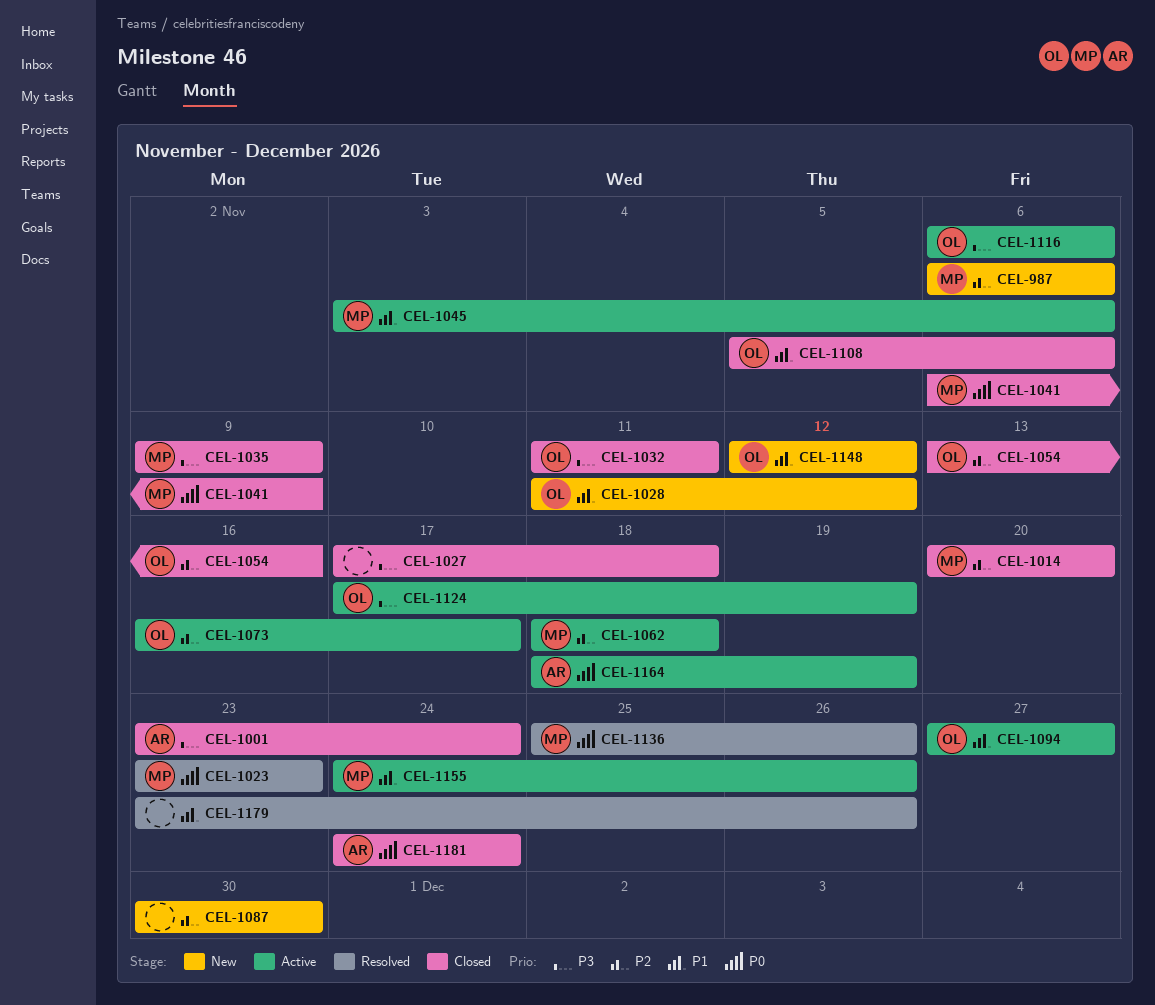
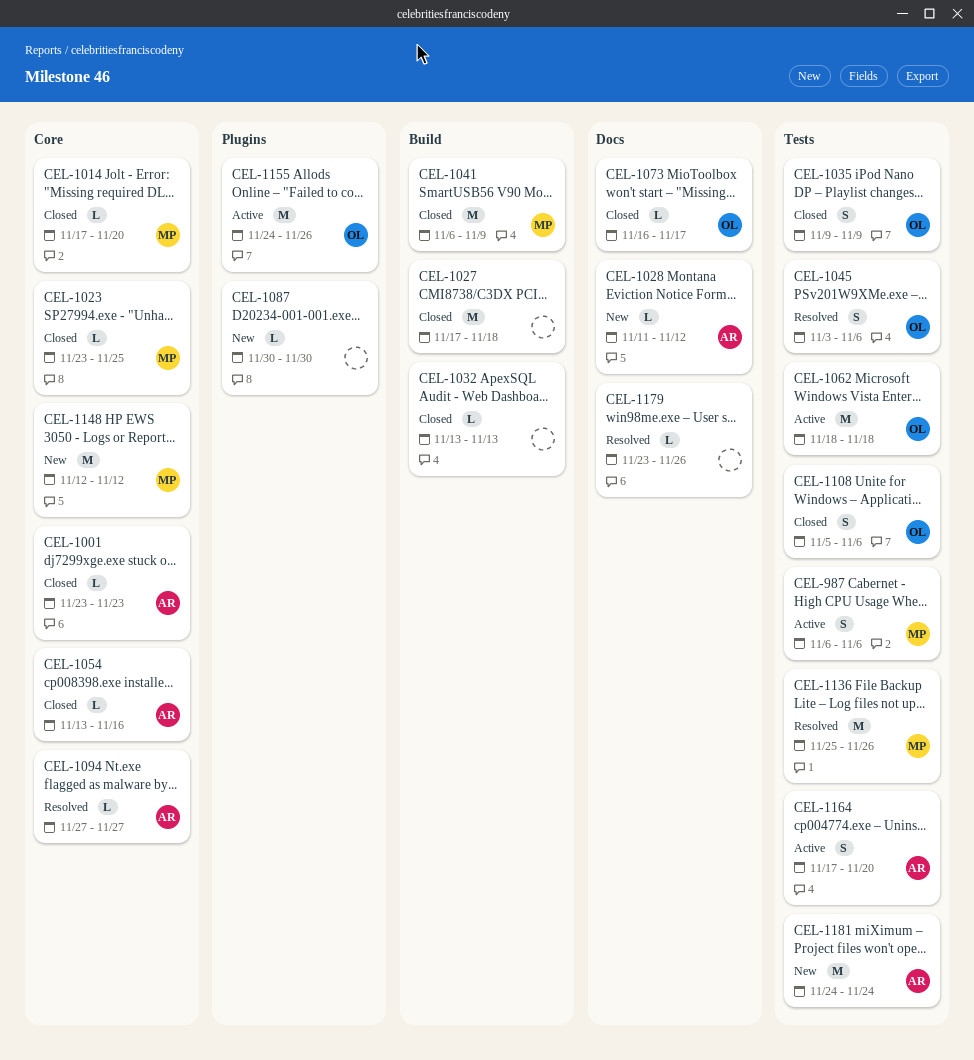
CEL-987, status: New -> Active
CEL-1001, due: Nov 24 -> Nov 23
CEL-1014, start: Nov 20 -> Nov 17
CEL-1023, status: Resolved -> Closed
CEL-1023, due: Nov 23 -> Nov 25
CEL-1028, owner: OL -> AR
CEL-1032, owner: OL -> none
CEL-1032, start: Nov 11 -> Nov 13
CEL-1032, due: Nov 11 -> Nov 13
CEL-1035, owner: MP -> OL
CEL-1045, status: Active -> Resolved
CEL-1045, owner: MP -> OL
CEL-1054, owner: OL -> AR
CEL-1062, owner: MP -> OL
CEL-1073, status: Active -> Closed
CEL-1094, status: Active -> Resolved
CEL-1094, owner: OL -> AR
CEL-1116: present -> none
CEL-1124: present -> none
CEL-1148, owner: OL -> MP
CEL-1155, owner: MP -> OL
CEL-1164, start: Nov 18 -> Nov 17
CEL-1164, due: Nov 19 -> Nov 20
CEL-1181, status: Closed -> New

